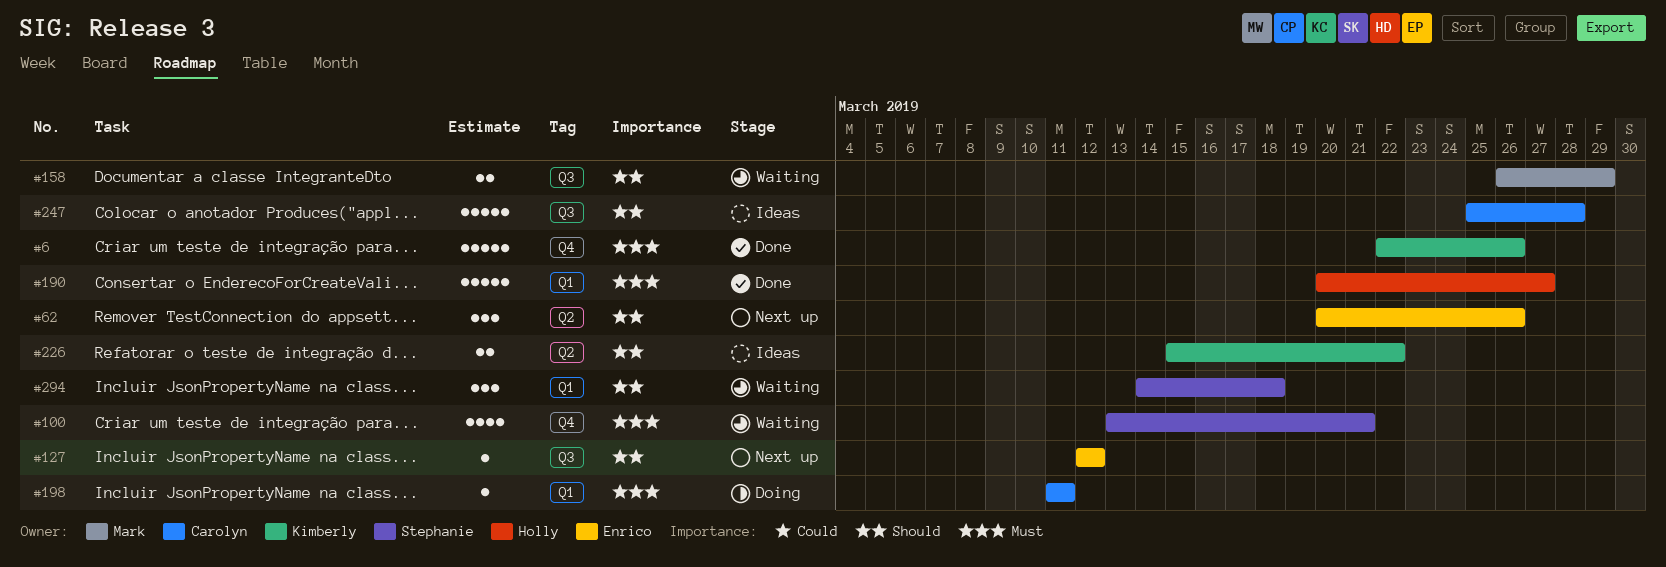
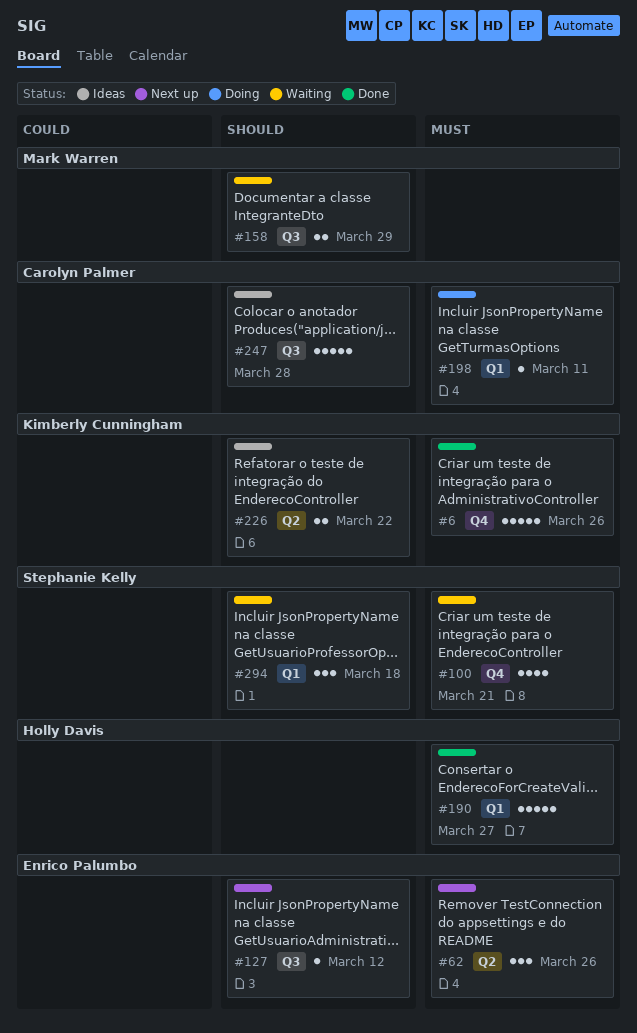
#62, priority: Should -> Must

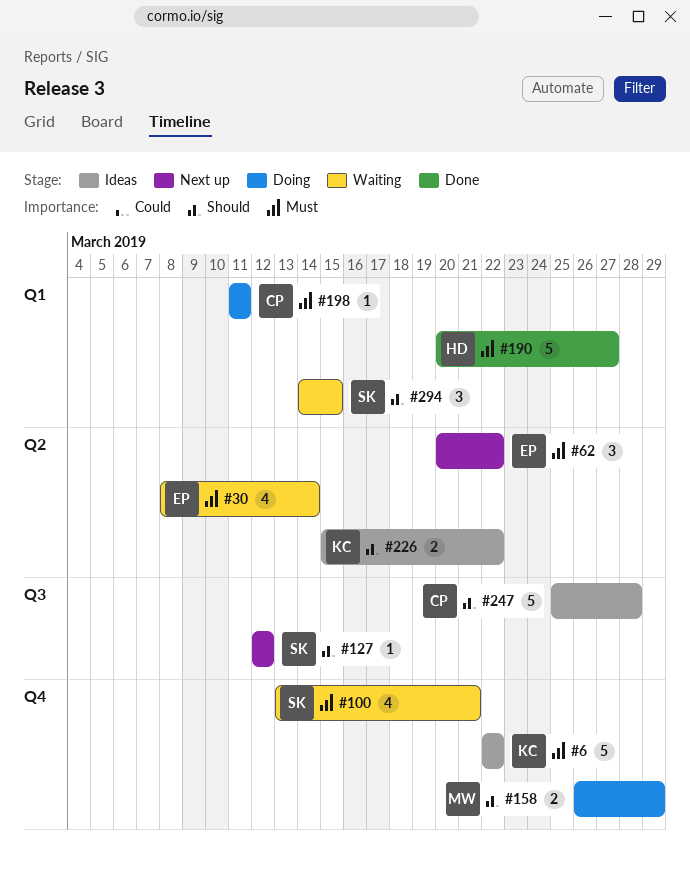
#6, status: Done -> Ideas
#6, due: Mar 26 -> Mar 22
#30: none -> present
#62, due: Mar 26 -> Mar 22
#127, owner: Enrico Palumbo -> Stephanie Kelly
#158, status: Waiting -> Doing
#158, label: Q3 -> Q4
#294, due: Mar 18 -> Mar 15

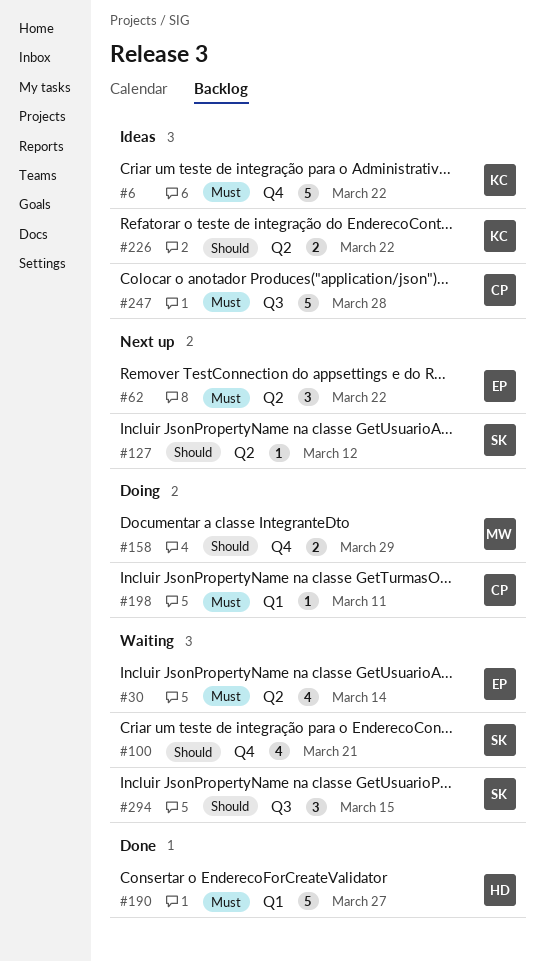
#100, priority: Must -> Should
#127, label: Q3 -> Q2
#247, priority: Should -> Must
#294, label: Q1 -> Q3

